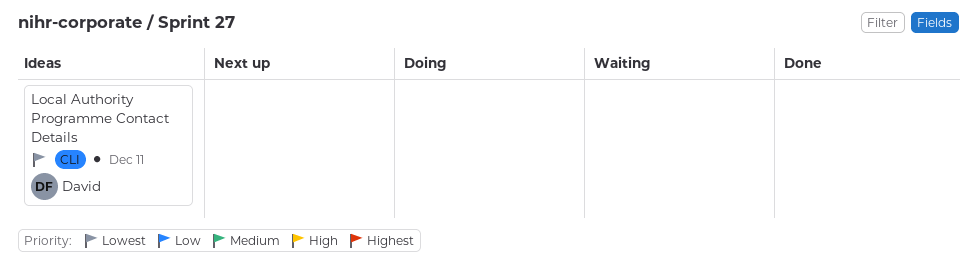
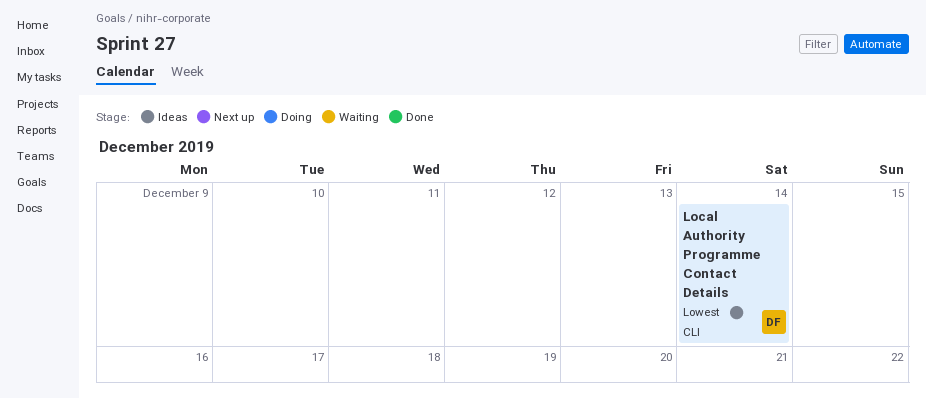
Local Authority Programme Contact Details, due: Dec 11 -> Dec 14

